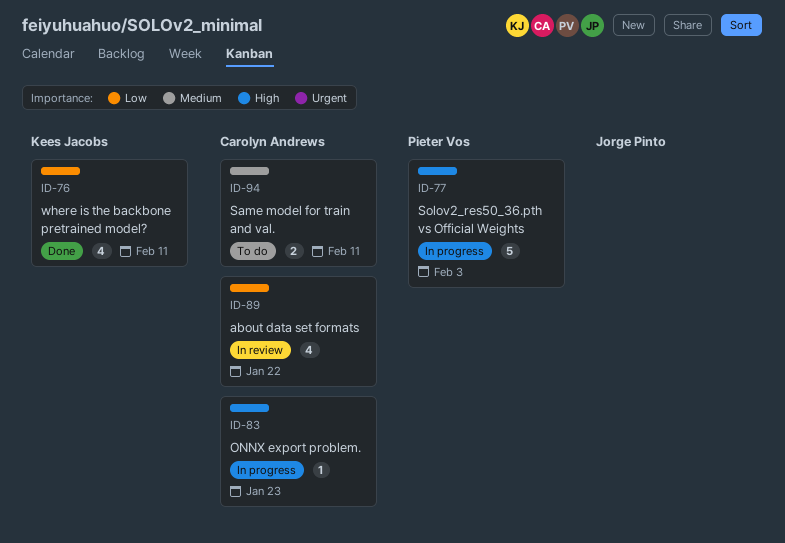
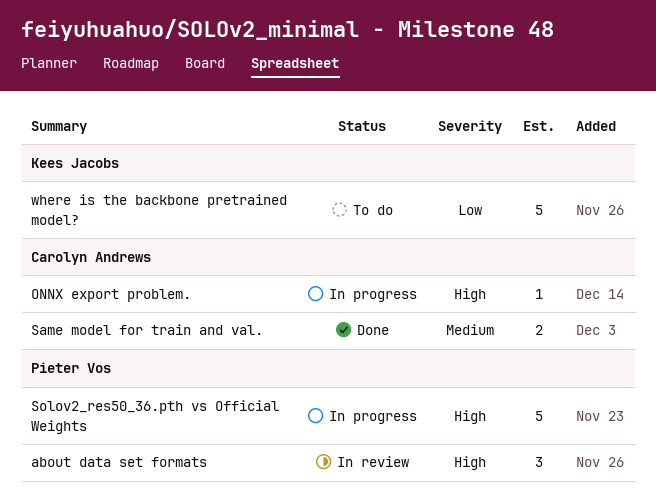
about data set formats, owner: Carolyn Andrews -> Pieter Vos
about data set formats, priority: Low -> High
about data set formats, estimate: 4 -> 3
Same model for train and val., status: To do -> Done
where is the backbone pretrained model?, status: Done -> To do
where is the backbone pretrained model?, estimate: 4 -> 5

